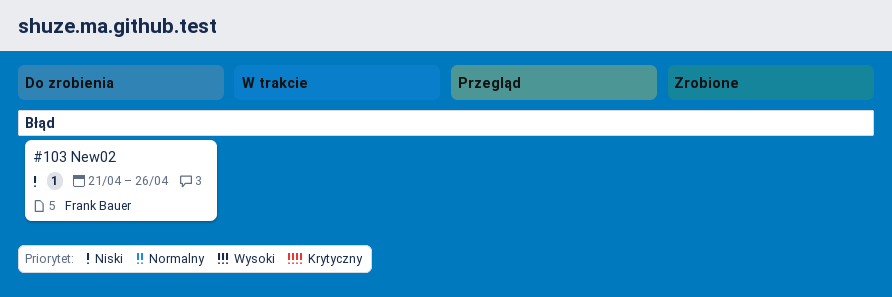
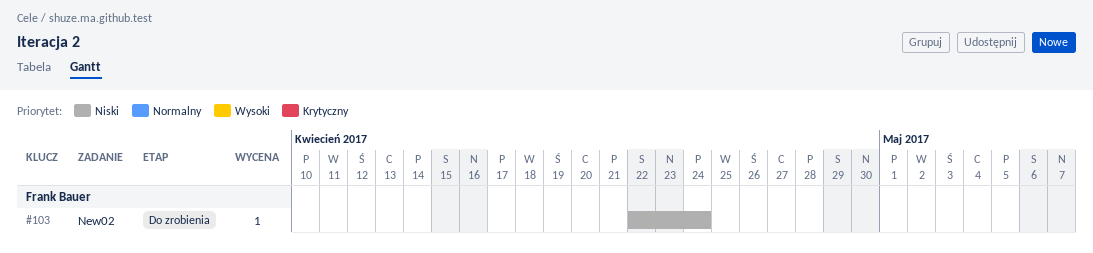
#103, start: Apr 21 -> Apr 22
#103, due: Apr 26 -> Apr 24

